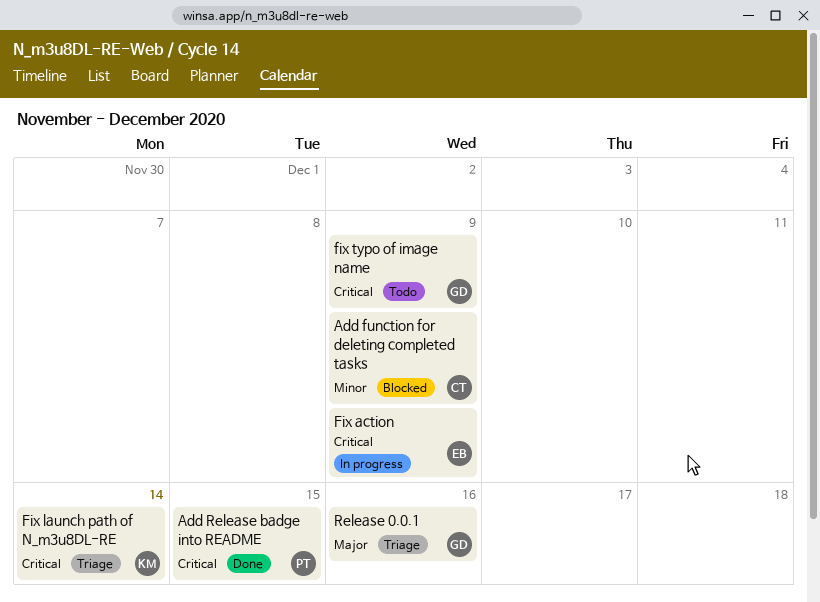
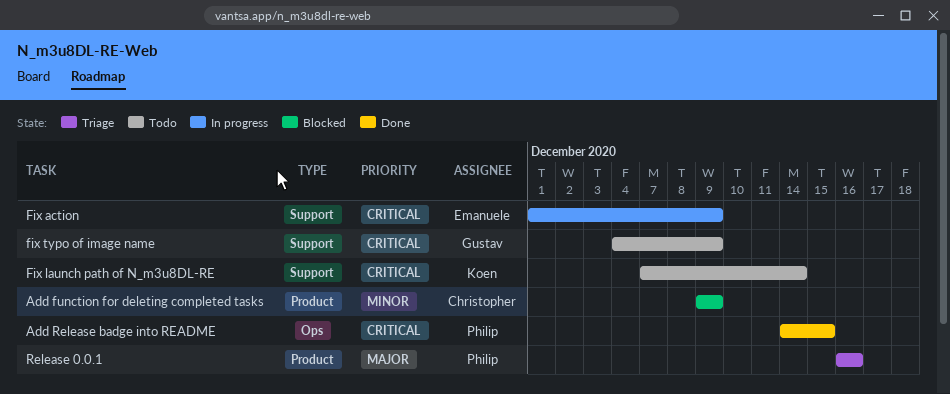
Fix launch path of N_m3u8DL-RE, status: Triage -> Todo
Release 0.0.1, owner: Gustav -> Philip

